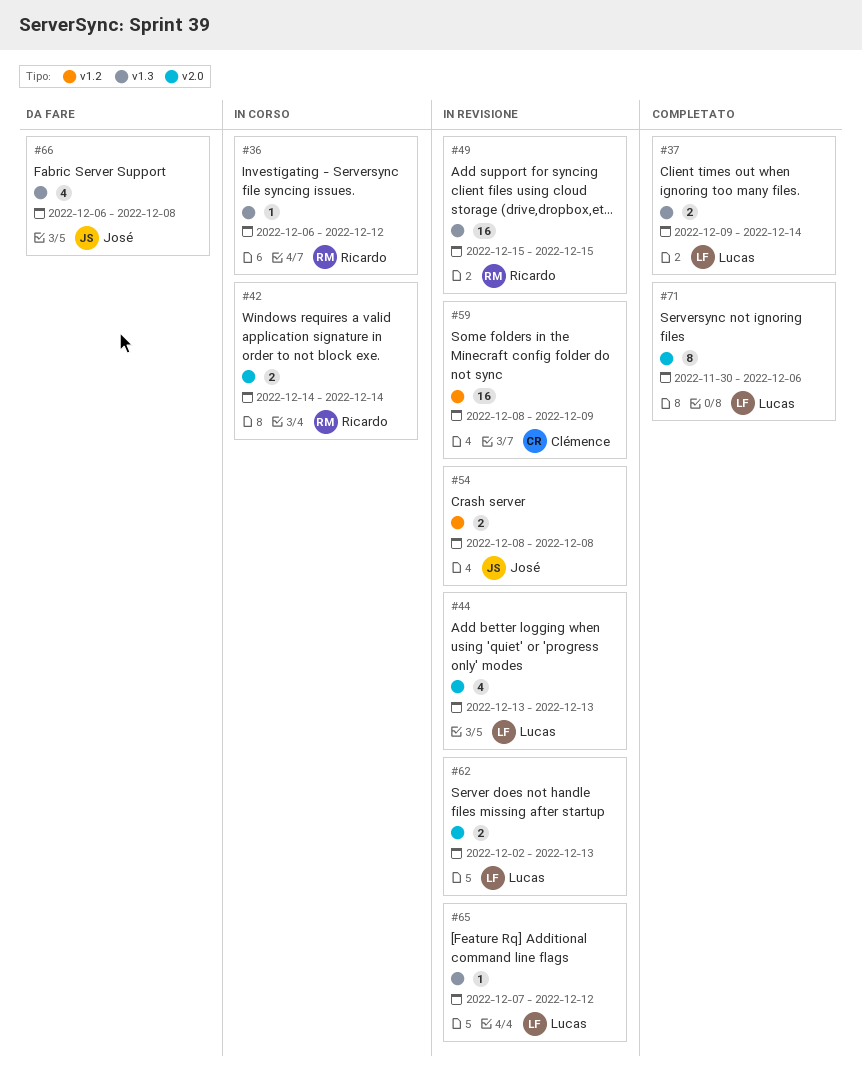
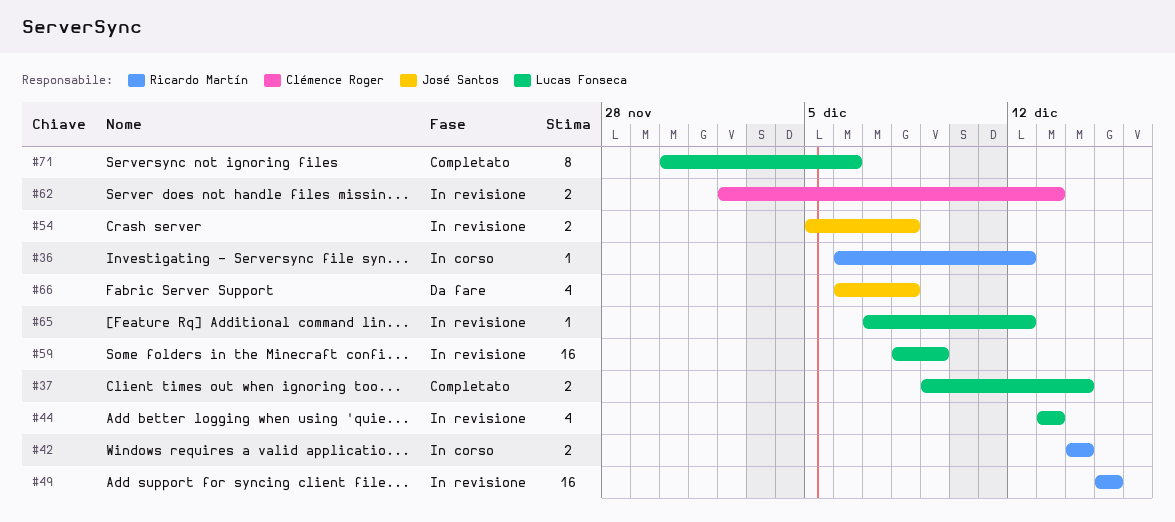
#54, start: Dec 8 -> Dec 5
#59, owner: Clémence Roger -> Lucas Fonseca
#62, owner: Lucas Fonseca -> Clémence Roger

